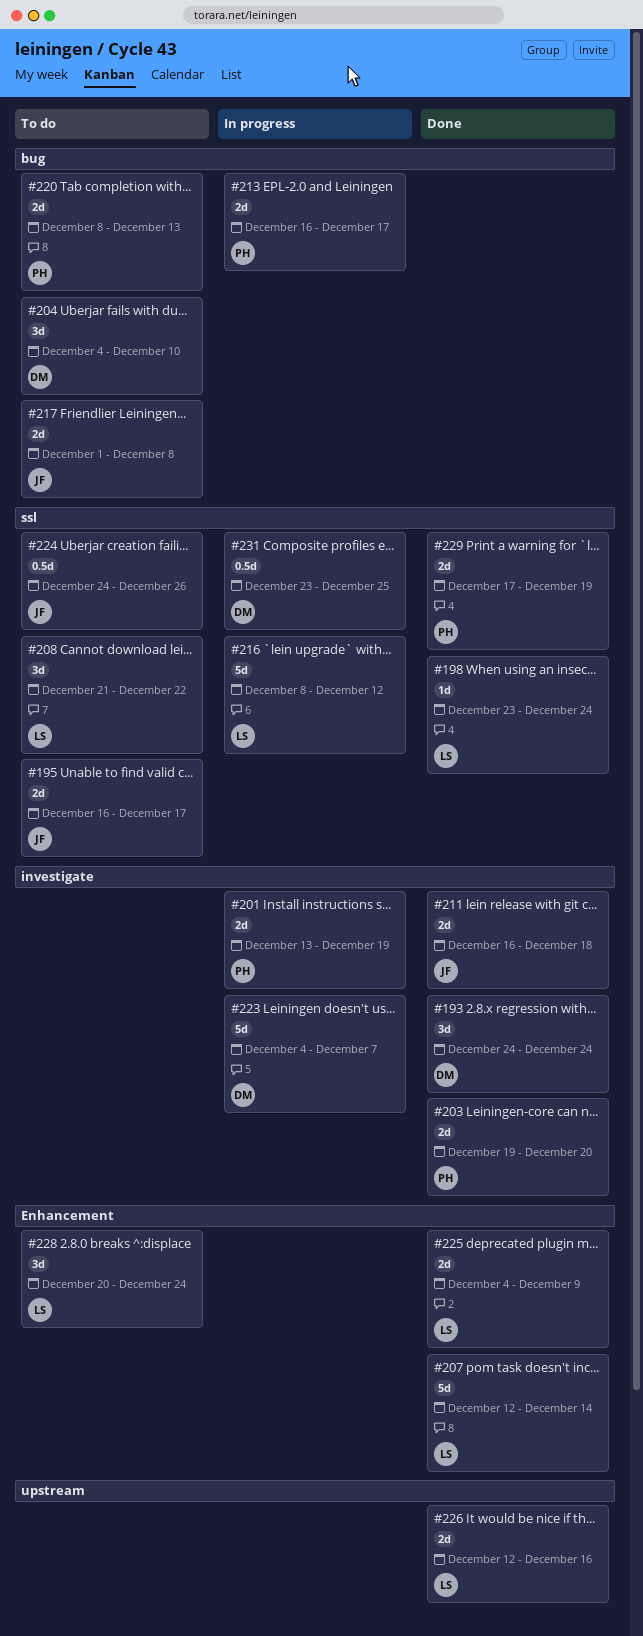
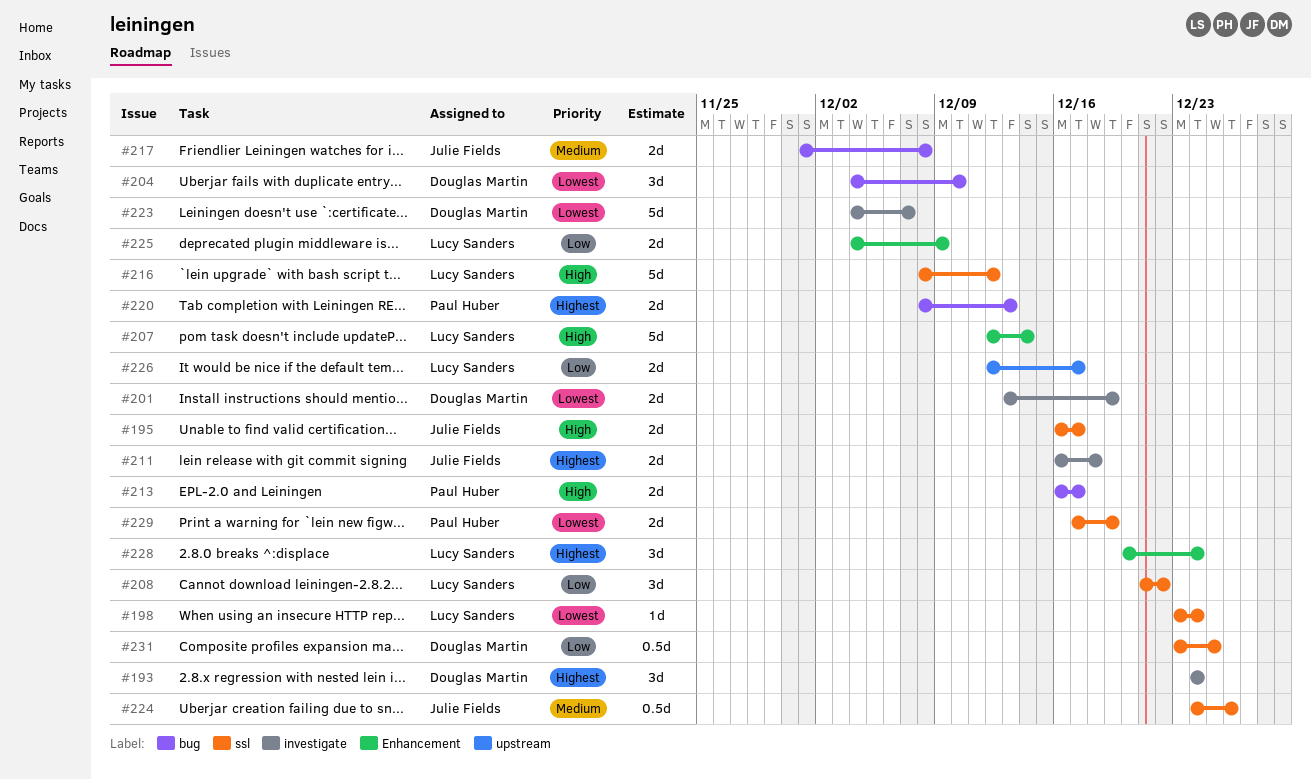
#201, owner: Paul Huber -> Douglas Martin
#203: present -> none
#226, due: Dec 16 -> Dec 17

